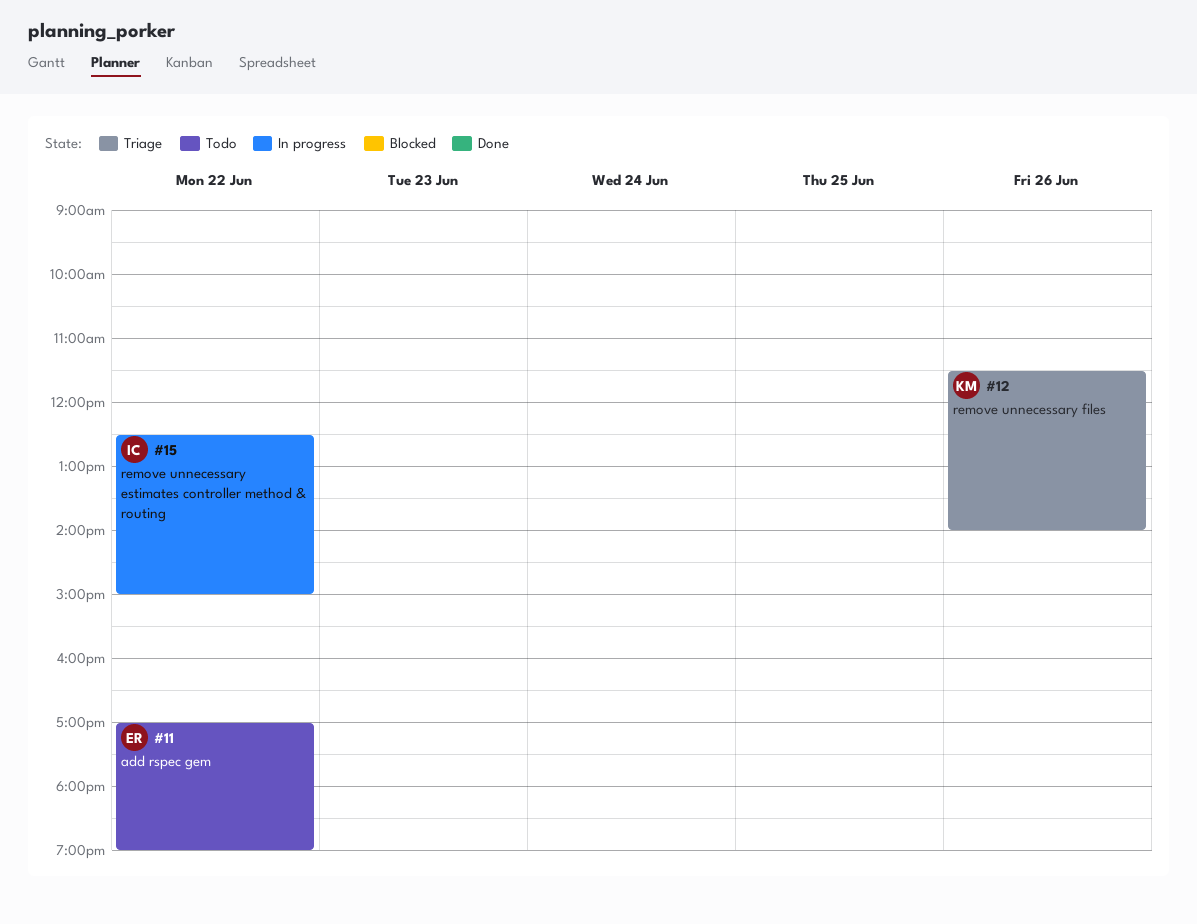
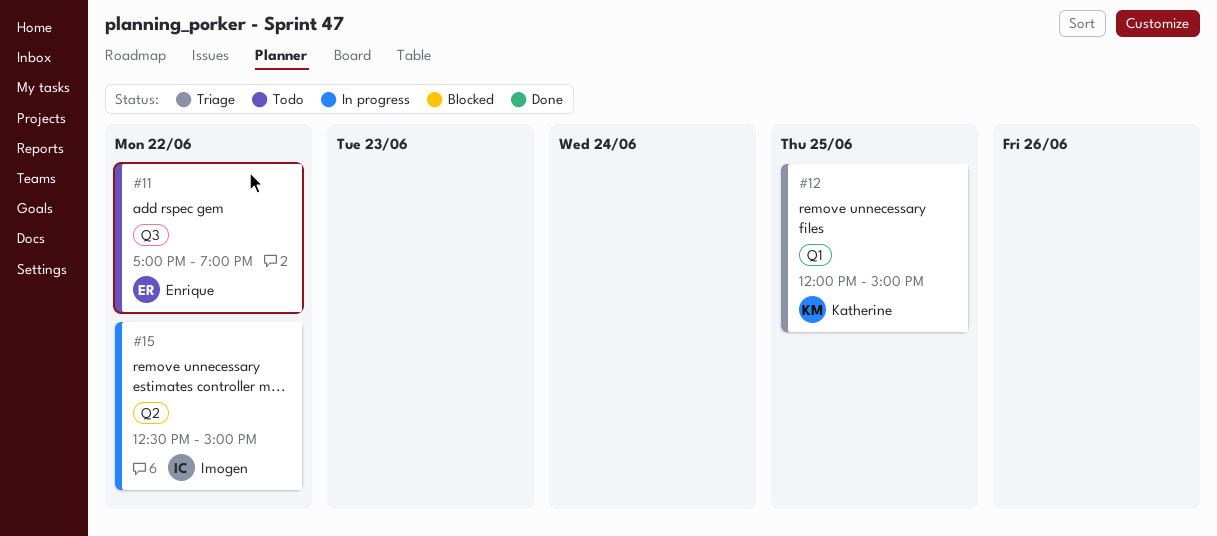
#12, day: Jun 26 -> Jun 25
#12, begins: 11:30 -> 12:00
#12, ends: 14:00 -> 15:00

